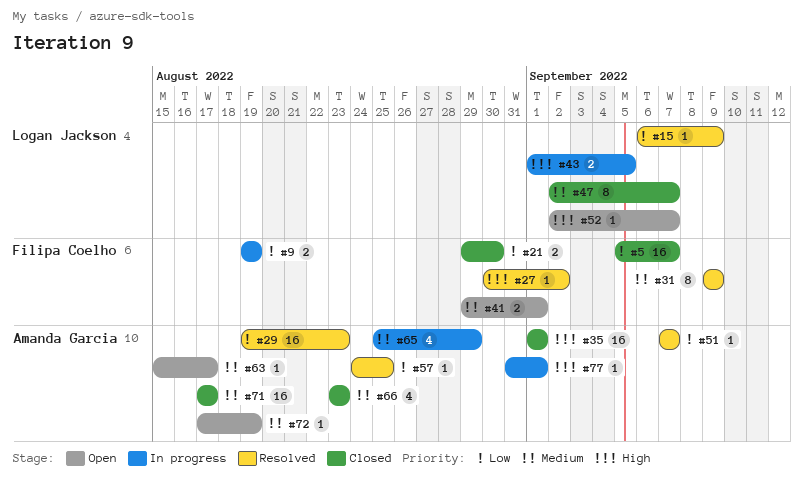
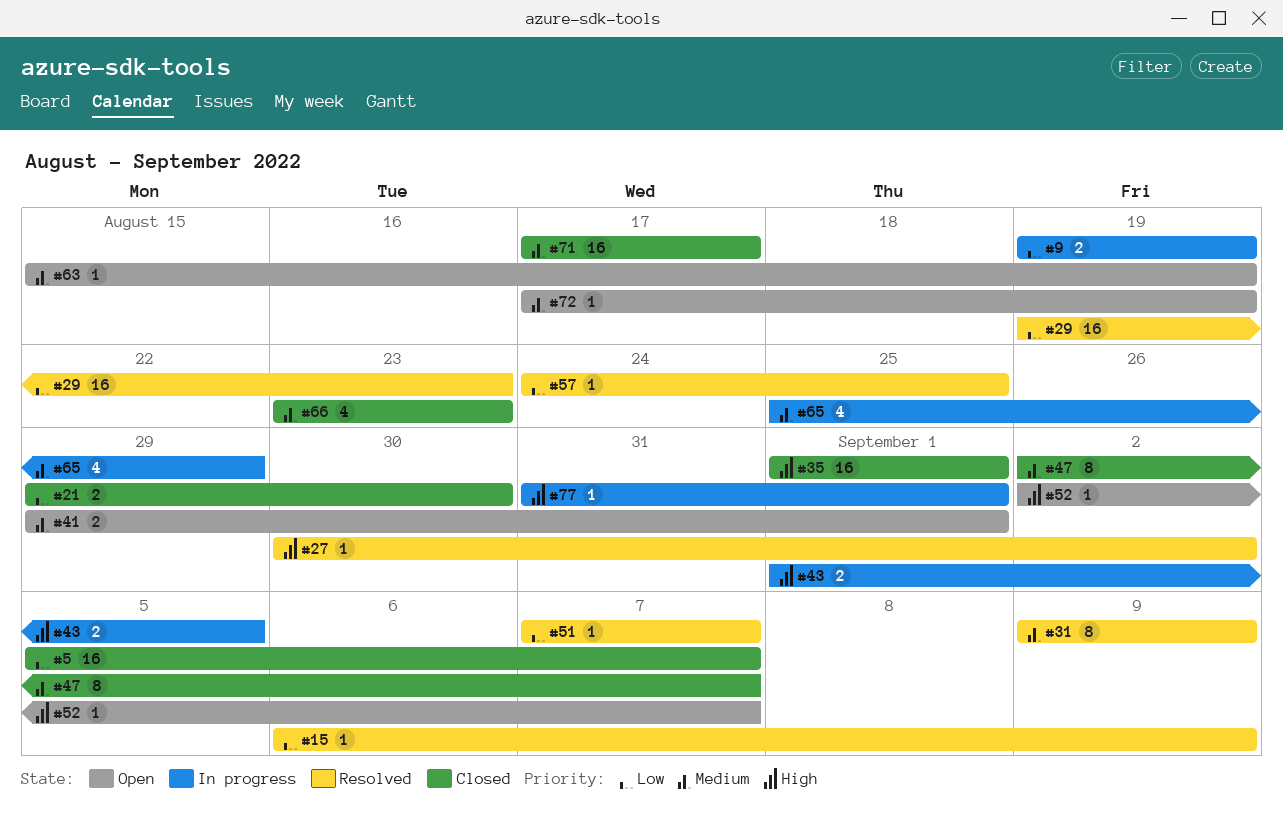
#63, due: Aug 17 -> Aug 19

